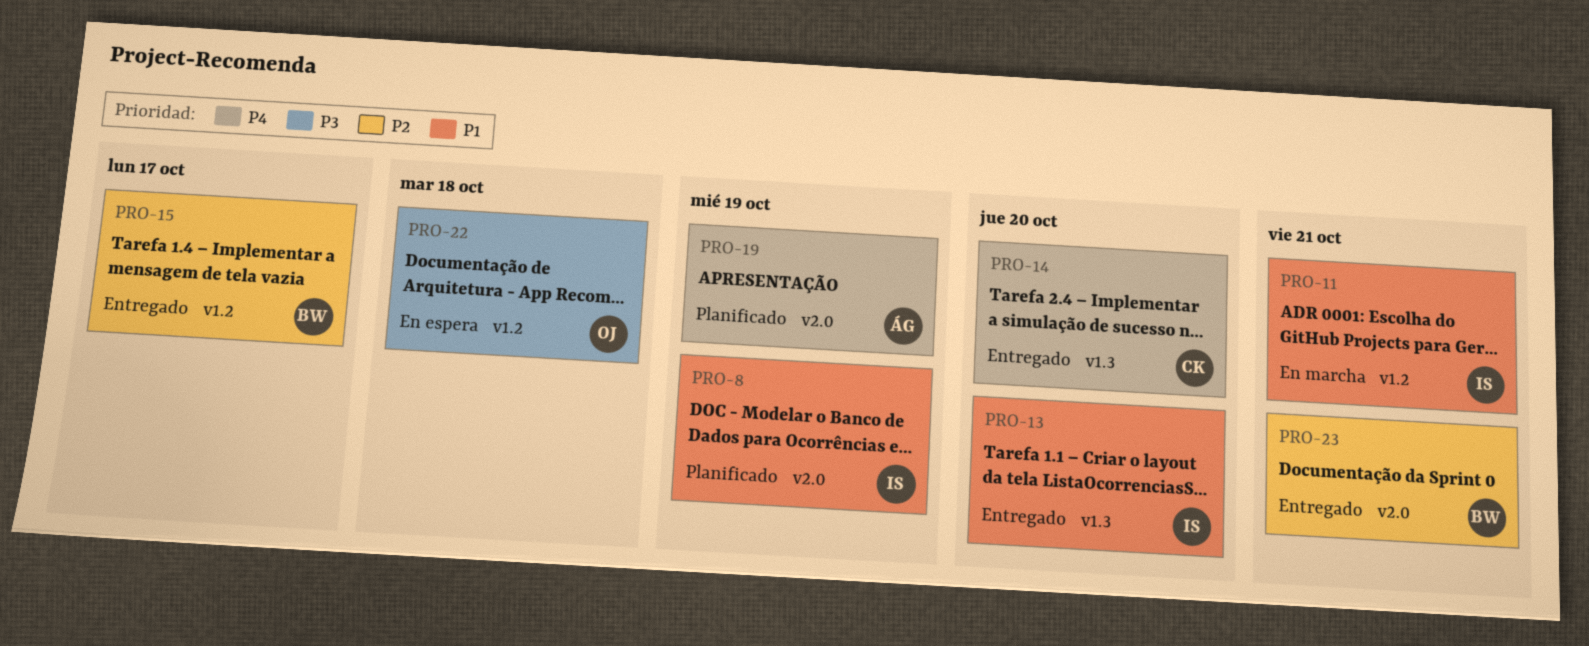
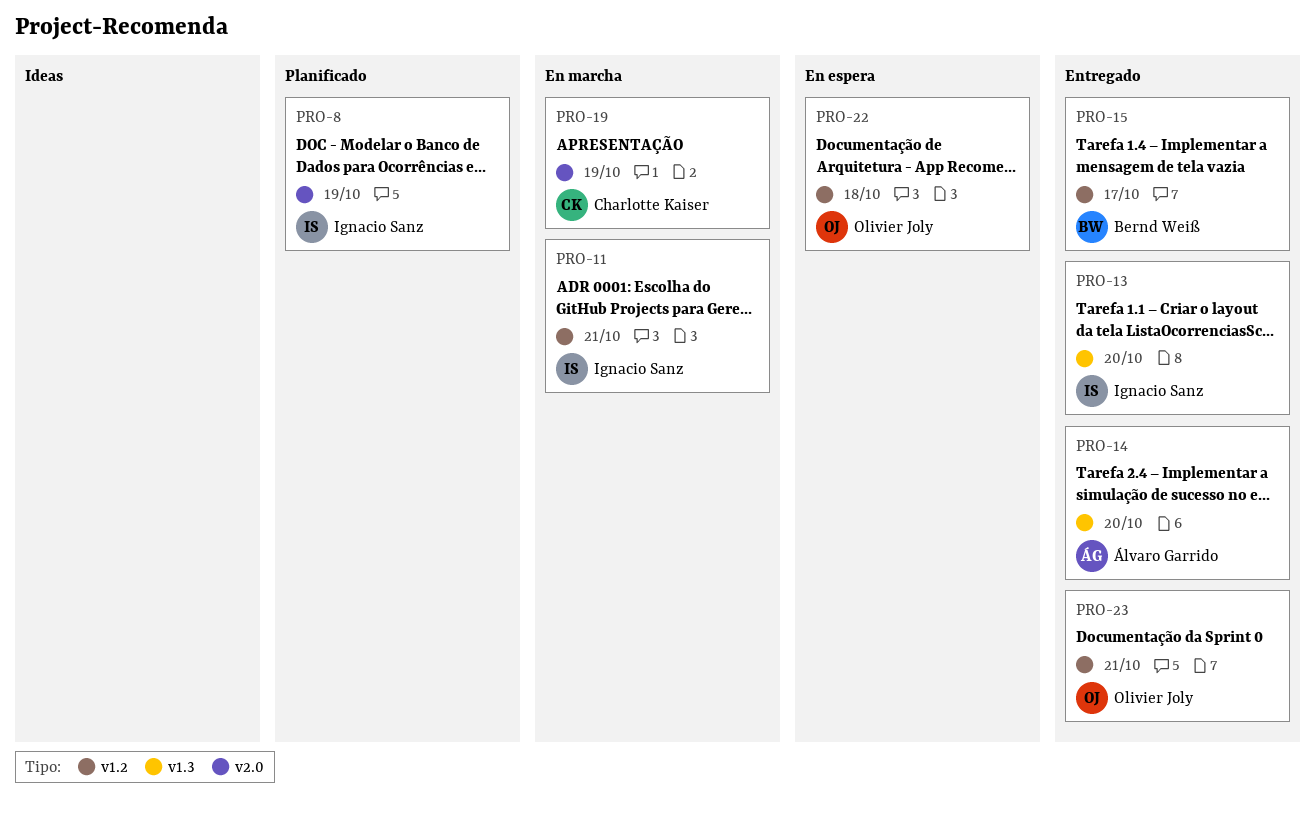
PRO-14, owner: Charlotte Kaiser -> Álvaro Garrido
PRO-19, status: Planificado -> En marcha
PRO-19, owner: Álvaro Garrido -> Charlotte Kaiser
PRO-23, owner: Bernd Weiß -> Olivier Joly
PRO-23, label: v2.0 -> v1.2

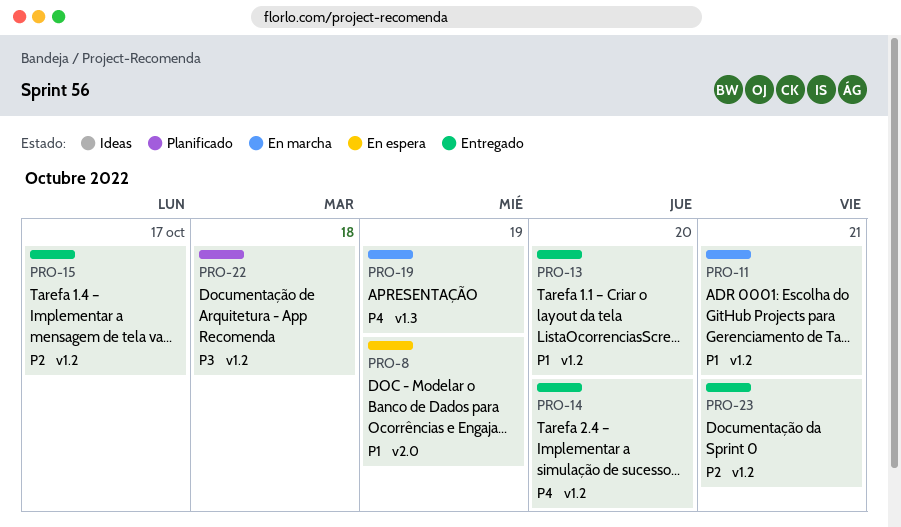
PRO-8, status: Planificado -> En espera
PRO-13, label: v1.3 -> v1.2
PRO-14, label: v1.3 -> v1.2
PRO-19, label: v2.0 -> v1.3
PRO-22, status: En espera -> Planificado

